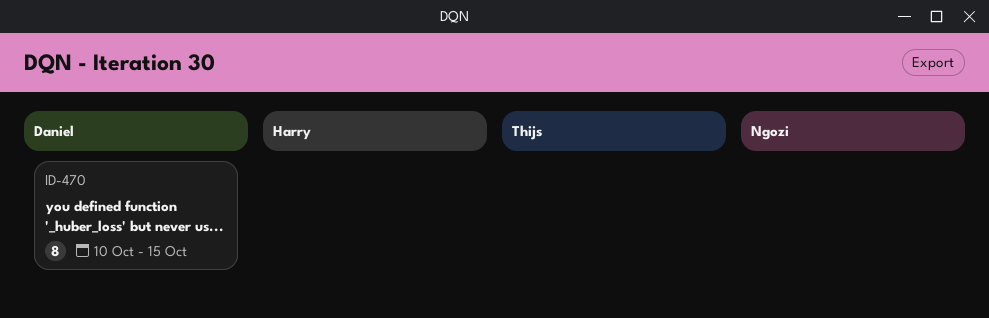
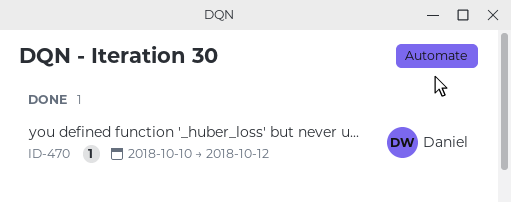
ID-470, estimate: 8 -> 1
ID-470, due: Oct 15 -> Oct 12

